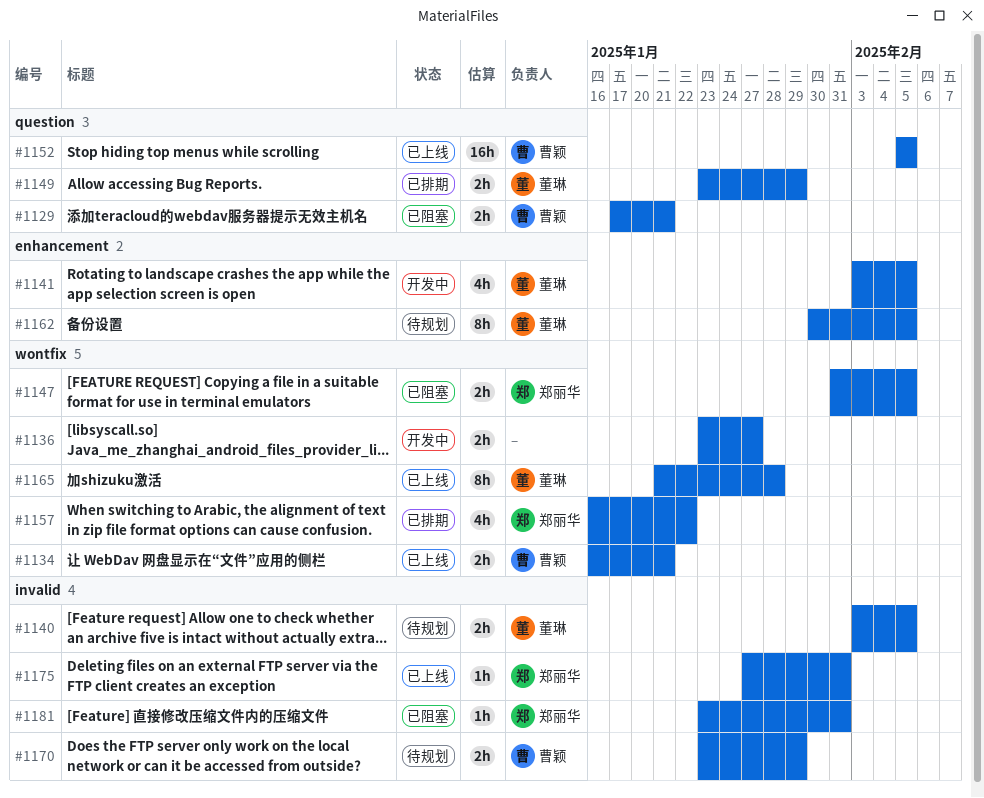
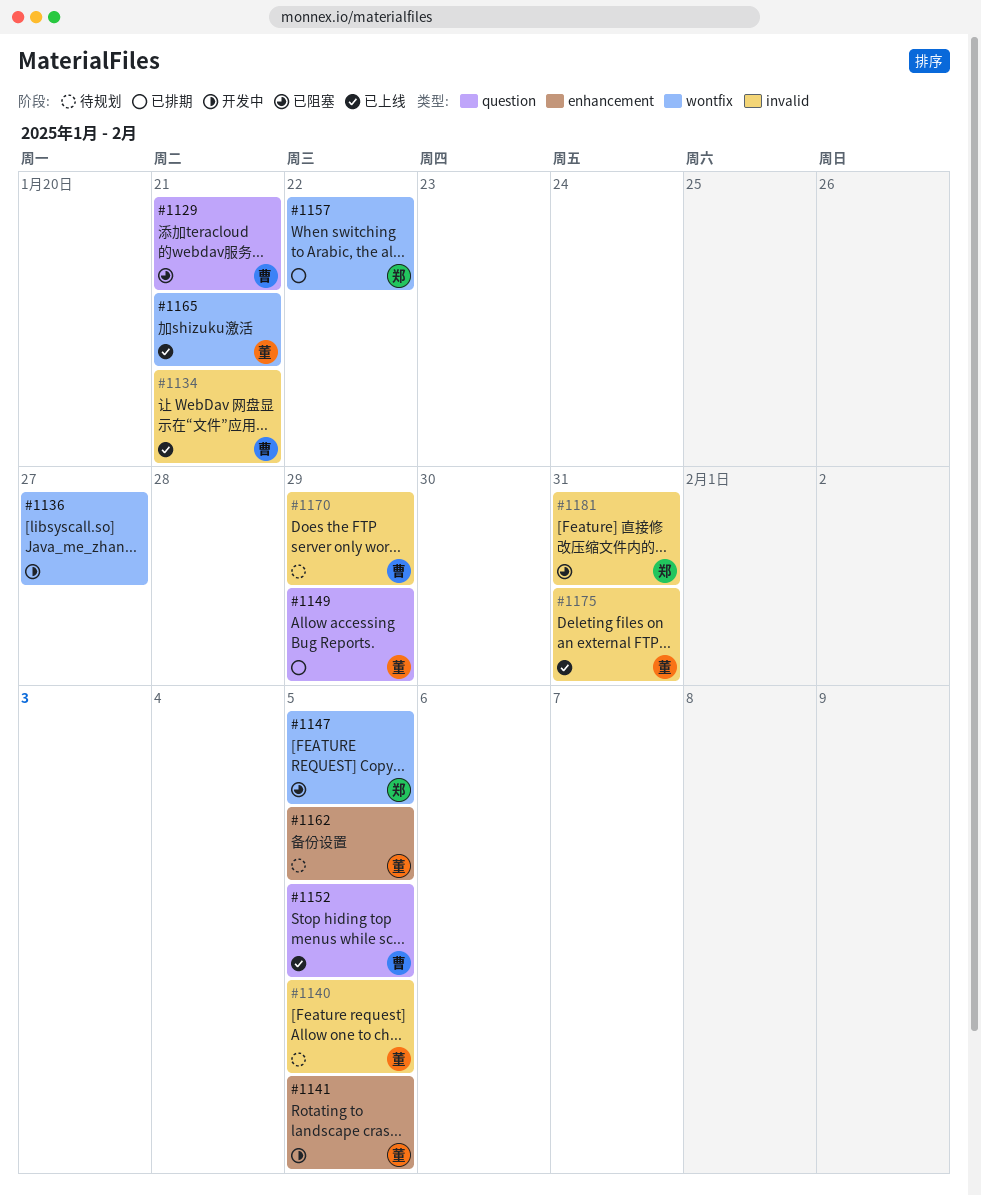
#1134, label: wontfix -> invalid
#1165, due: Jan 28 -> Jan 21
#1175, owner: 郑丽华 -> 董琳

